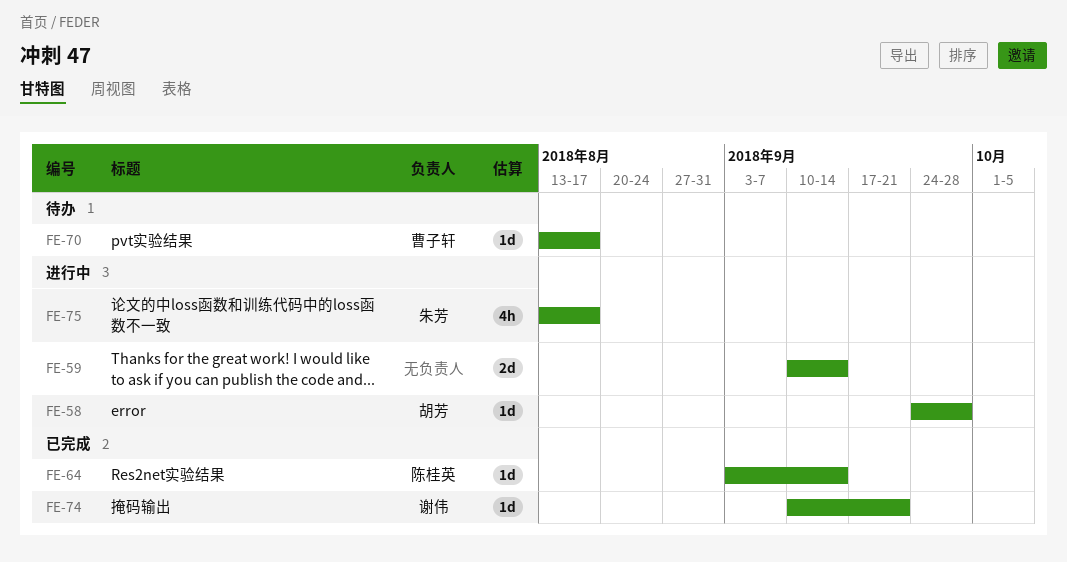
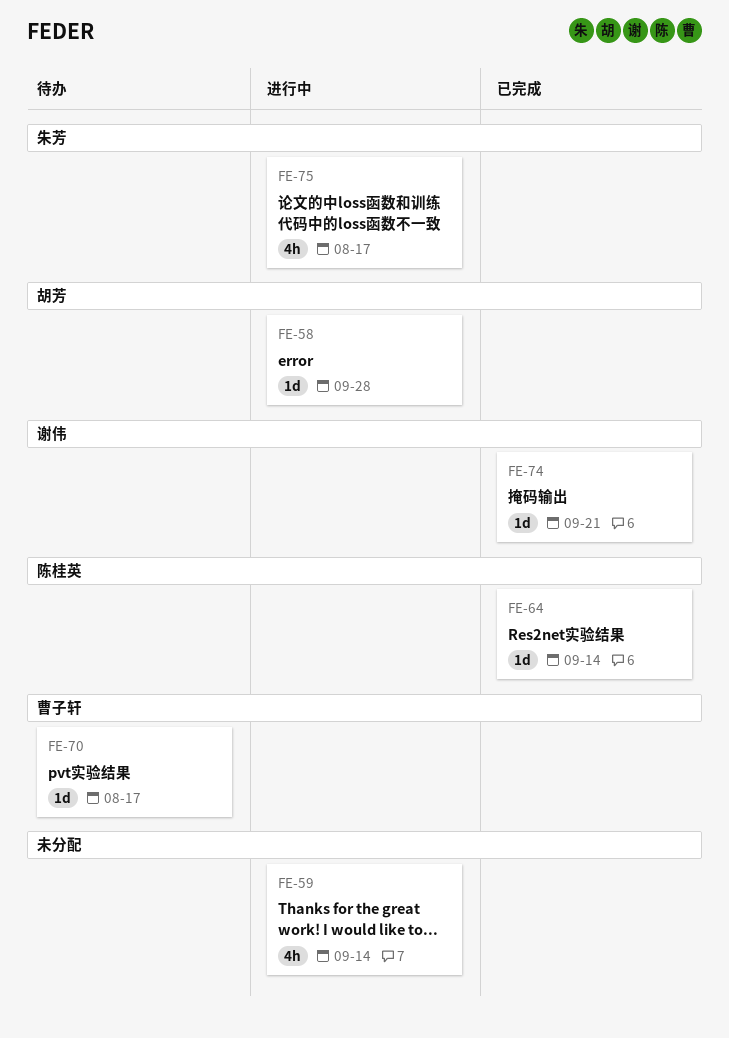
FE-59, estimate: 2d -> 4h

